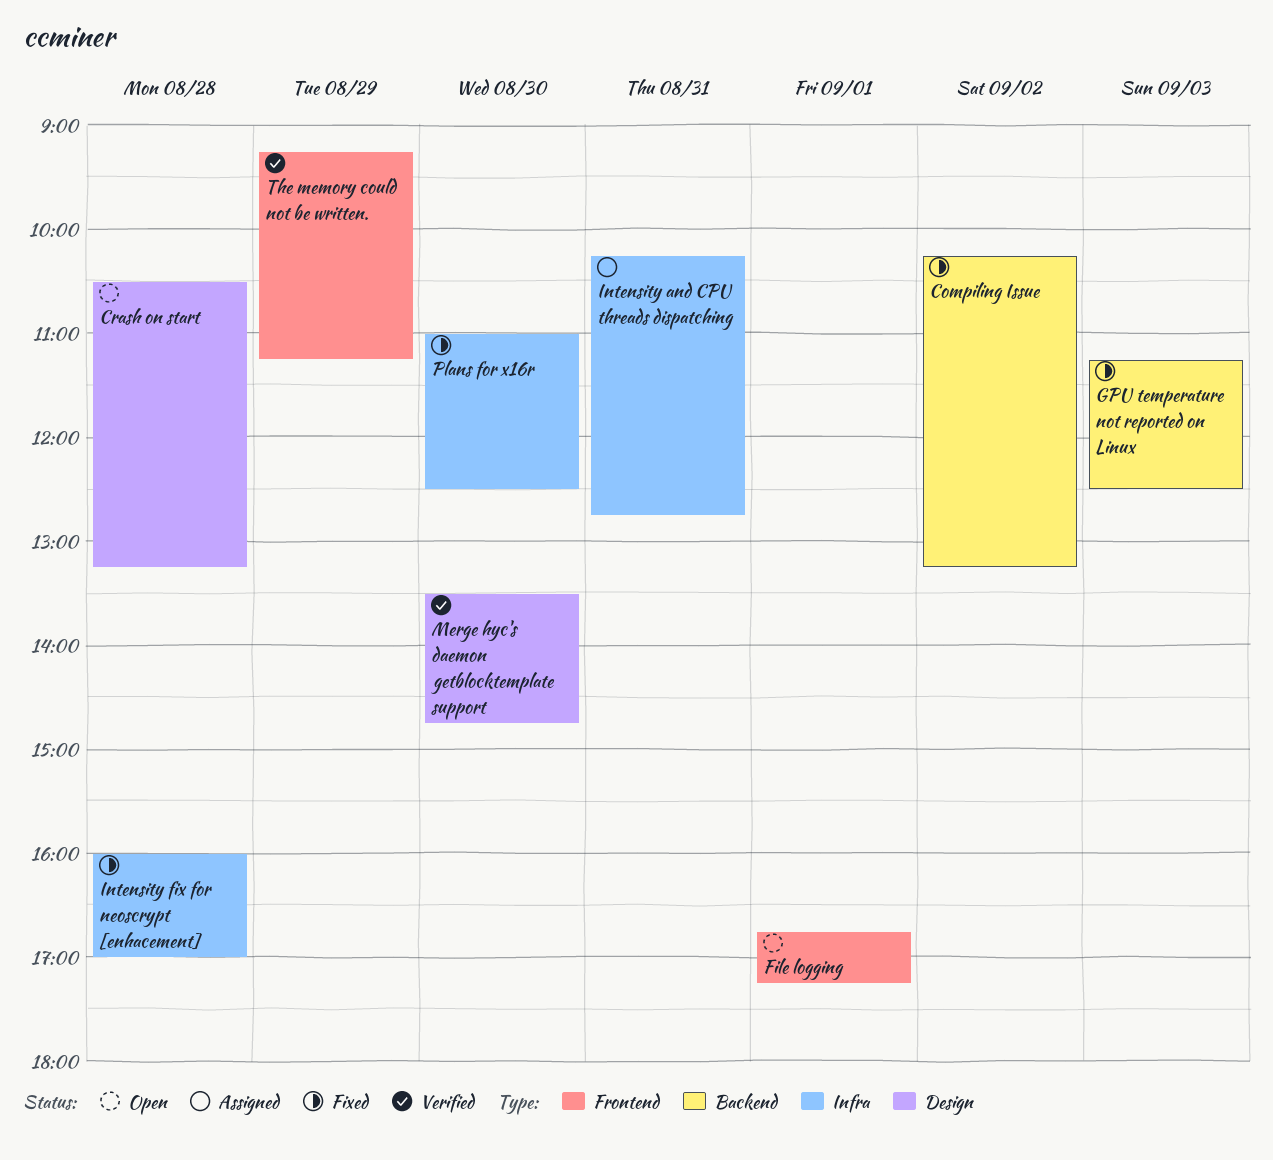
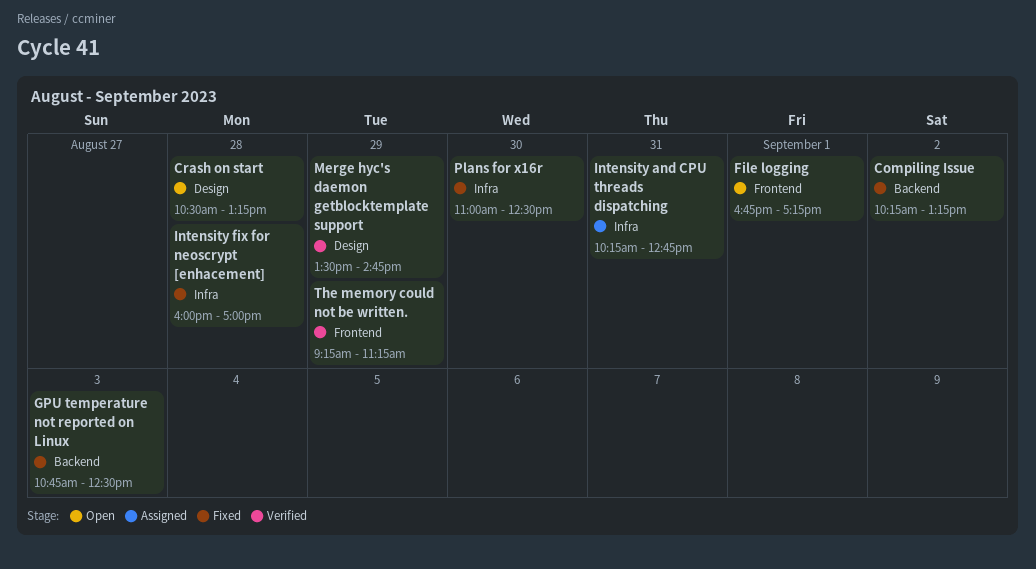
GPU temperature not reported on Linux, begins: 11:15 -> 10:45
Merge hyc's daemon getblocktemplate support, day: Aug 30 -> Aug 29

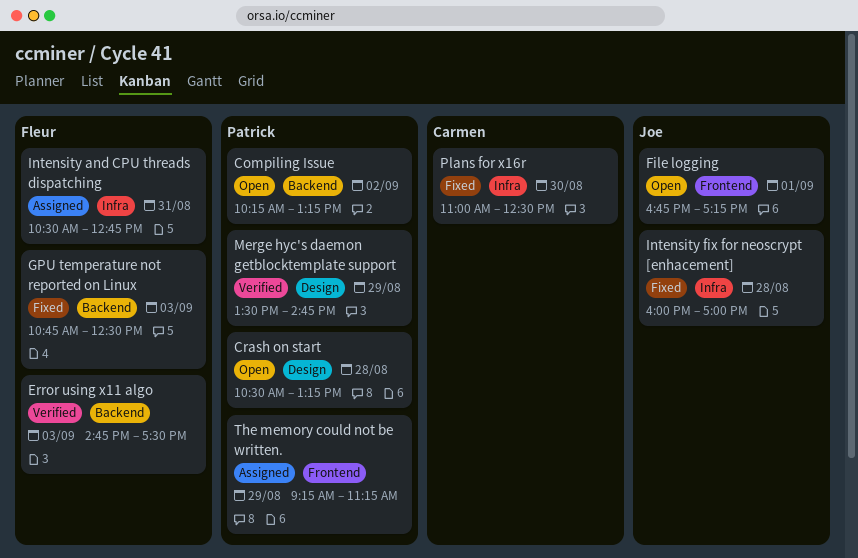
Compiling Issue, status: Fixed -> Open
Error using x11 algo: none -> present
Intensity and CPU threads dispatching, begins: 10:15 -> 10:30
The memory could not be written., status: Verified -> Assigned

